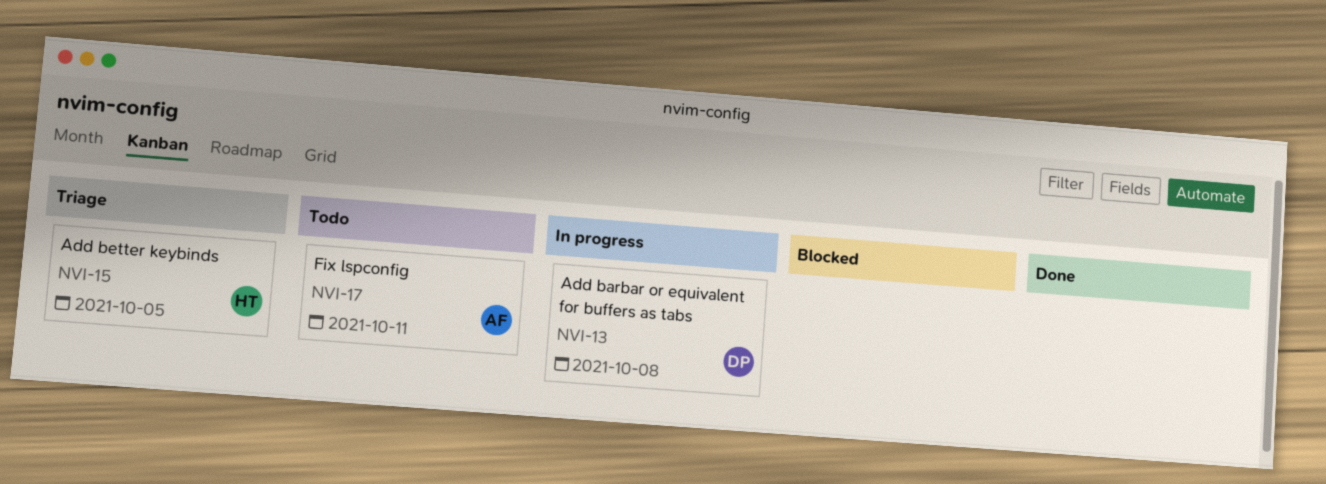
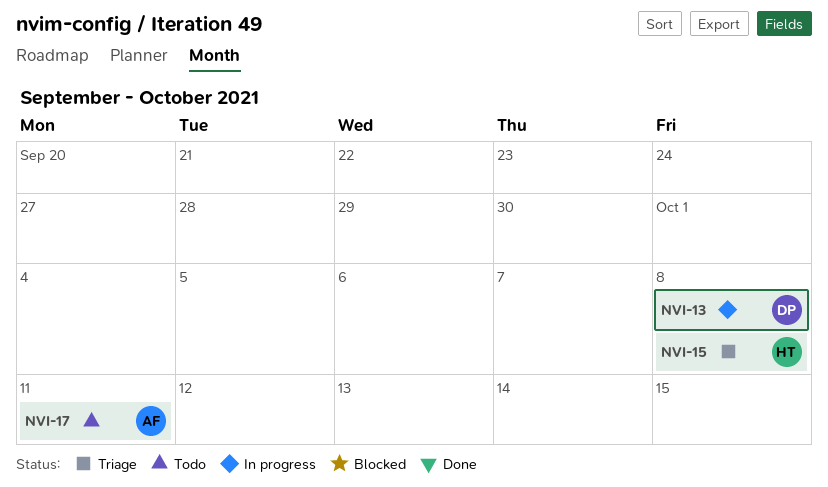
NVI-15, due: Oct 5 -> Oct 8

